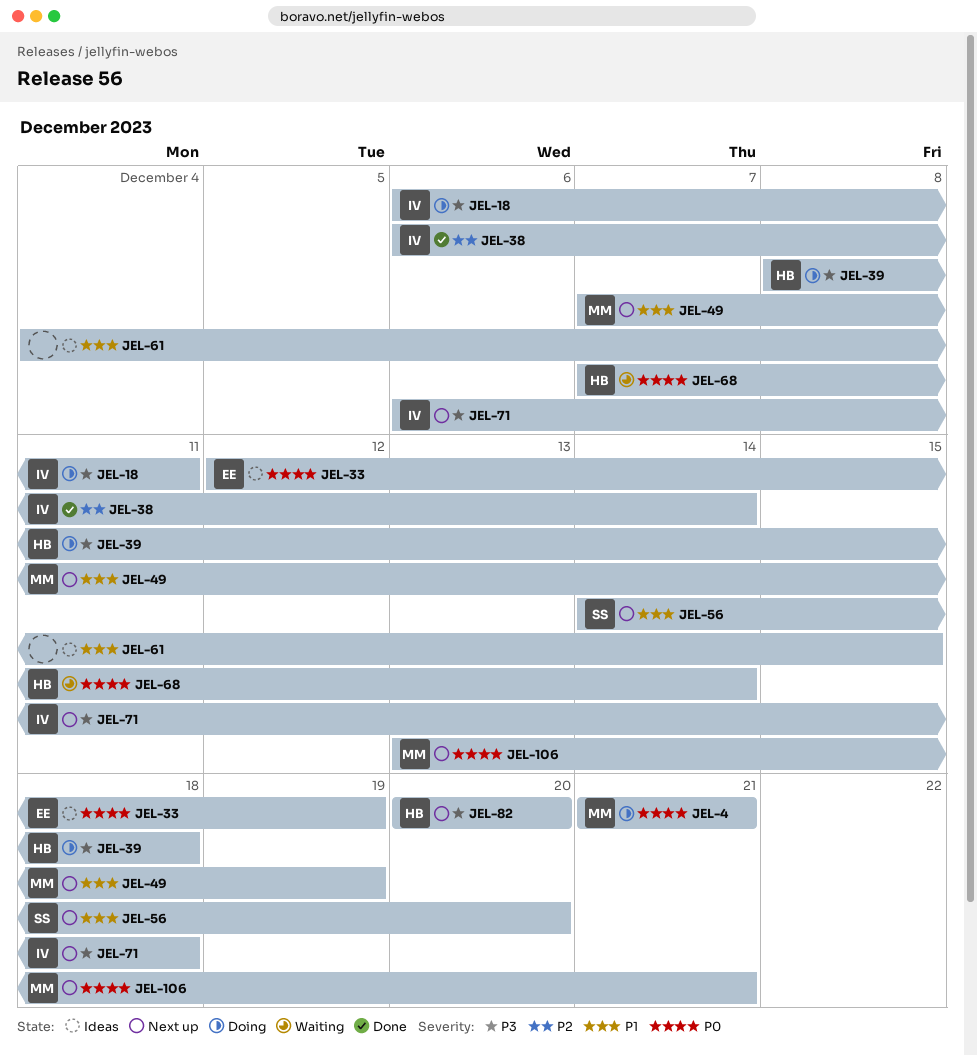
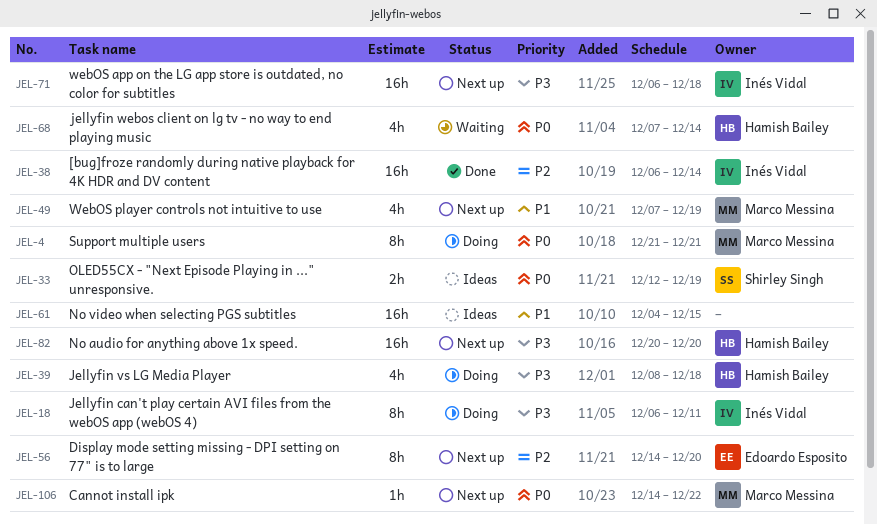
JEL-33, owner: Edoardo Esposito -> Shirley Singh
JEL-56, owner: Shirley Singh -> Edoardo Esposito
JEL-56, priority: P1 -> P2
JEL-106, start: Dec 13 -> Dec 14
JEL-106, due: Dec 21 -> Dec 22

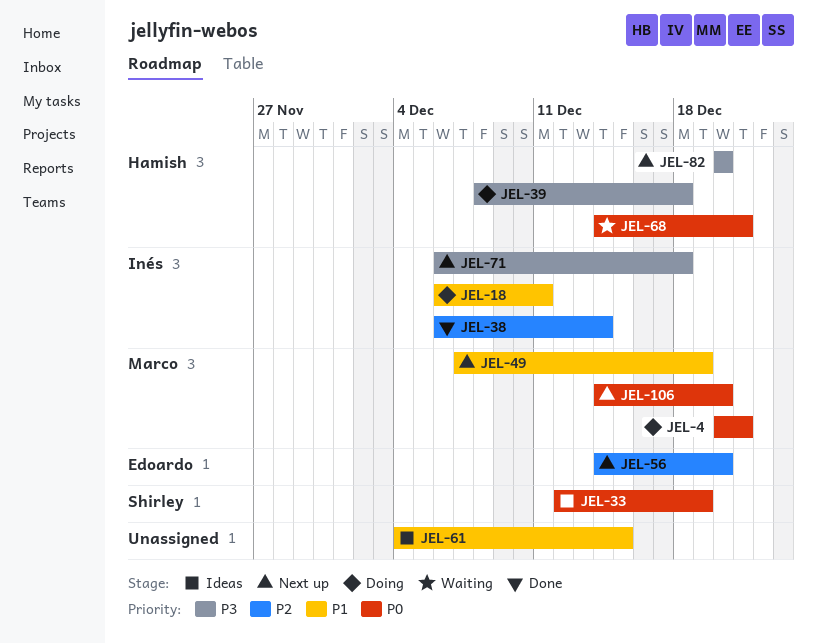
JEL-4, start: Dec 21 -> Dec 20
JEL-18, priority: P3 -> P1
JEL-68, start: Dec 7 -> Dec 14
JEL-68, due: Dec 14 -> Dec 21
JEL-106, due: Dec 22 -> Dec 20

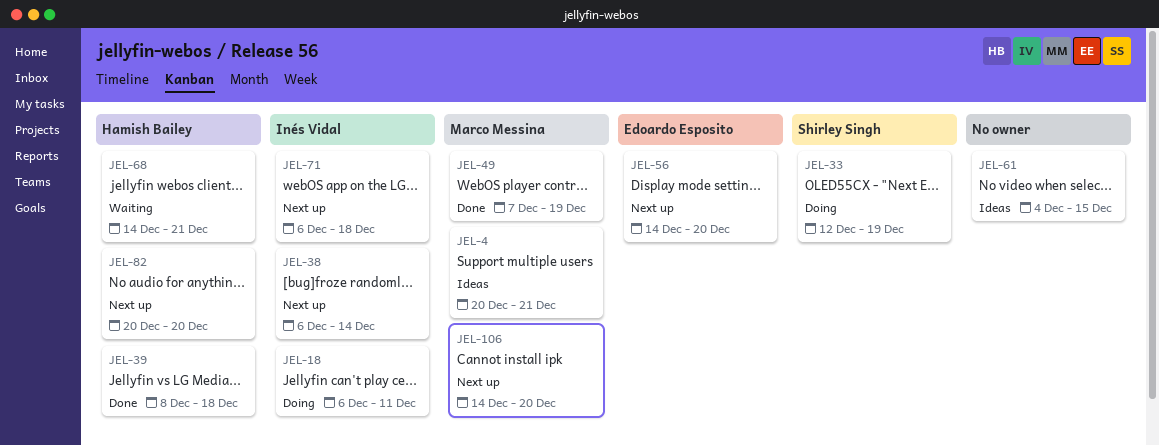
JEL-4, status: Doing -> Ideas
JEL-33, status: Ideas -> Doing
JEL-38, status: Done -> Next up
JEL-39, status: Doing -> Done
JEL-49, status: Next up -> Done

